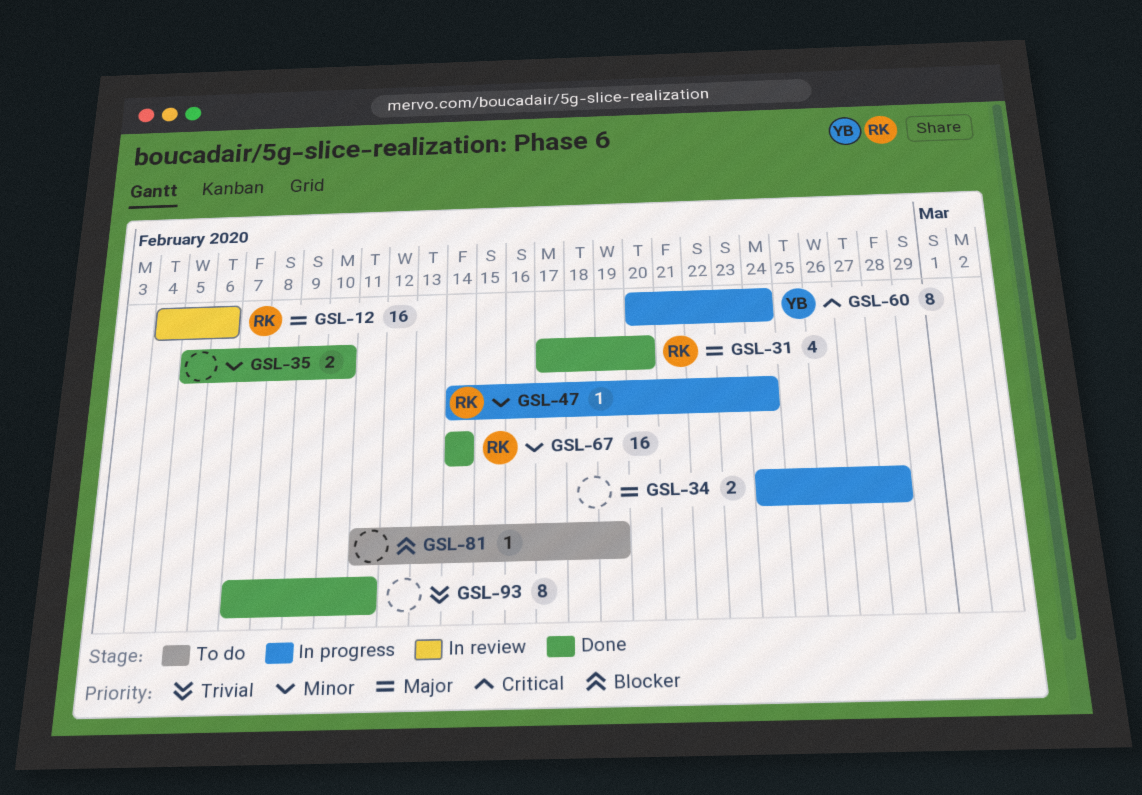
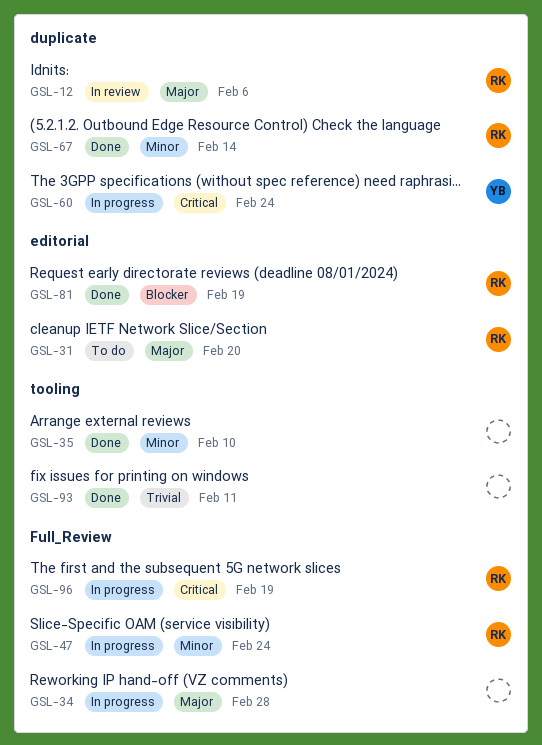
GSL-31, status: Done -> To do
GSL-81, status: To do -> Done
GSL-81, owner: none -> RK
GSL-96: none -> present

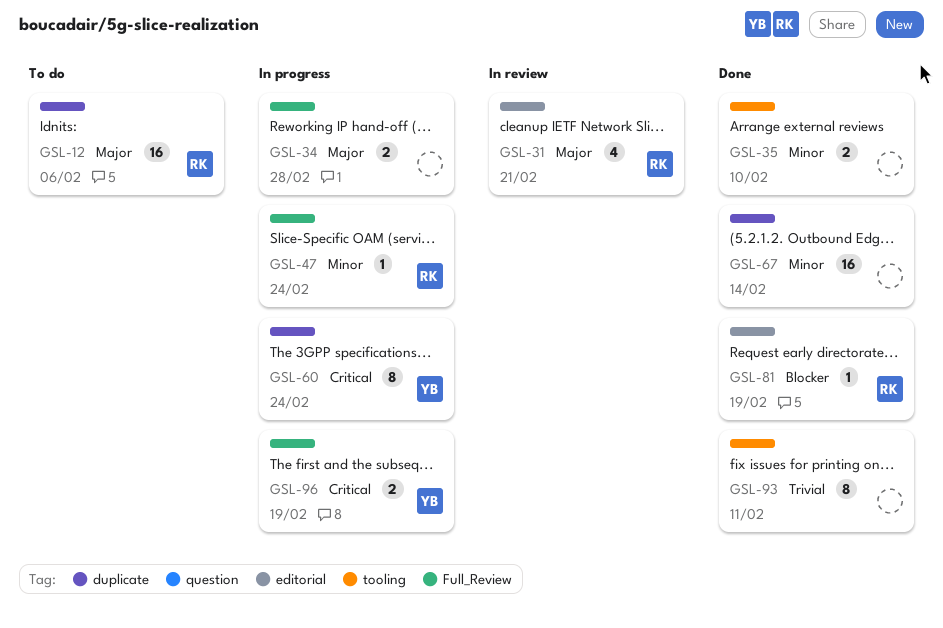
GSL-12, status: In review -> To do
GSL-31, status: To do -> In review
GSL-31, due: Feb 20 -> Feb 21
GSL-67, owner: RK -> none
GSL-96, owner: RK -> YB

